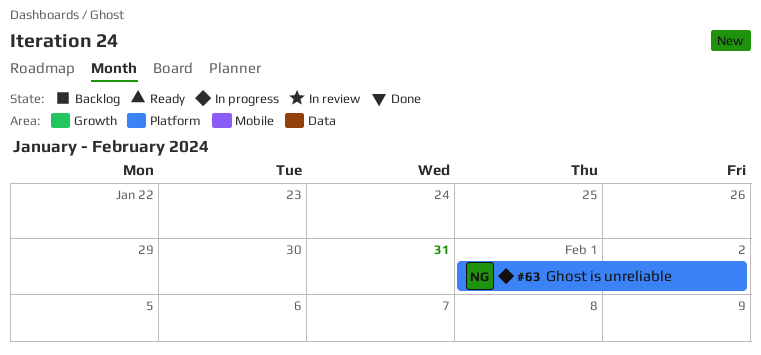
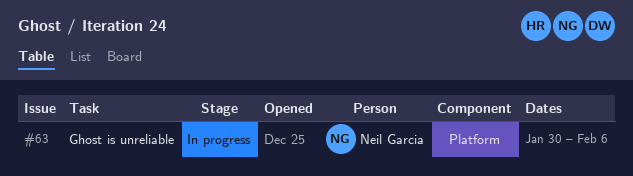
#63, start: Feb 1 -> Jan 30
#63, due: Feb 2 -> Feb 6

